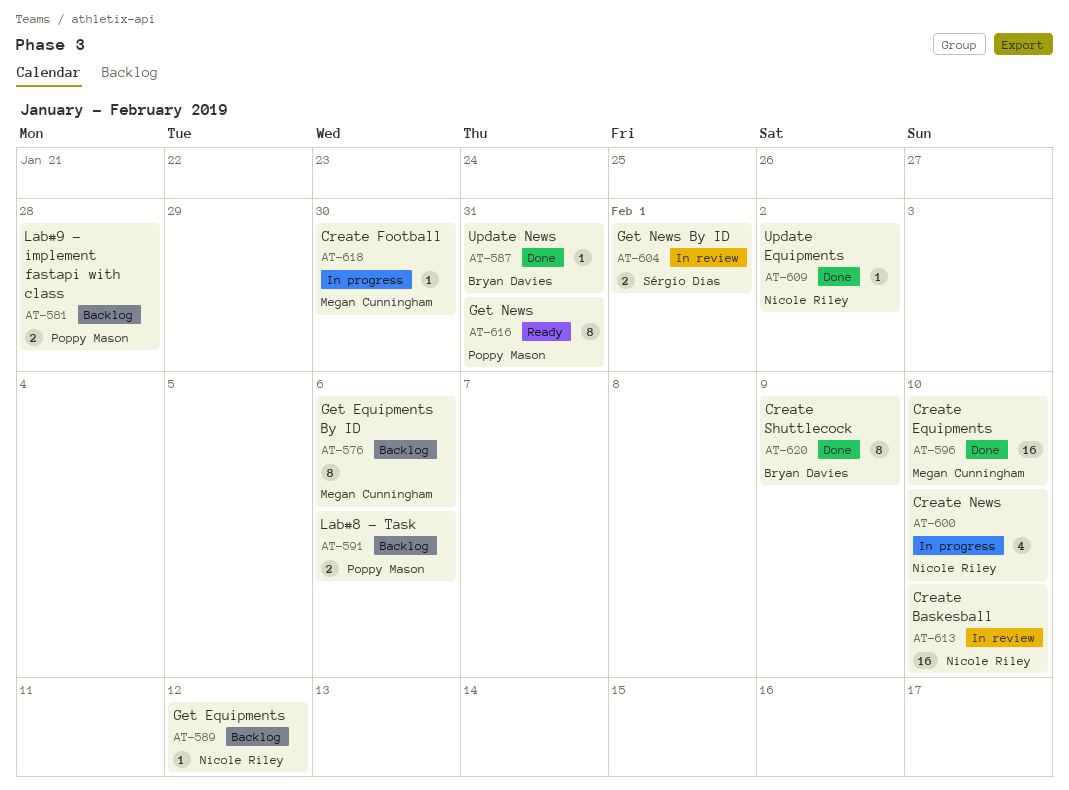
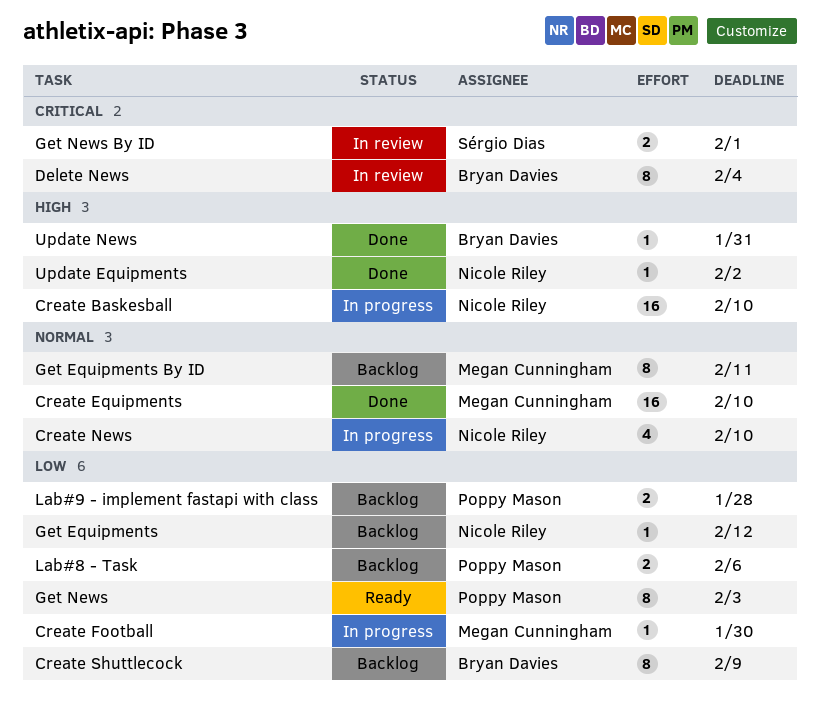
Create Baskesball, status: In review -> In progress
Create Shuttlecock, status: Done -> Backlog
Delete News: none -> present
Get Equipments By ID, due: Feb 6 -> Feb 11
Get News, due: Jan 31 -> Feb 3

